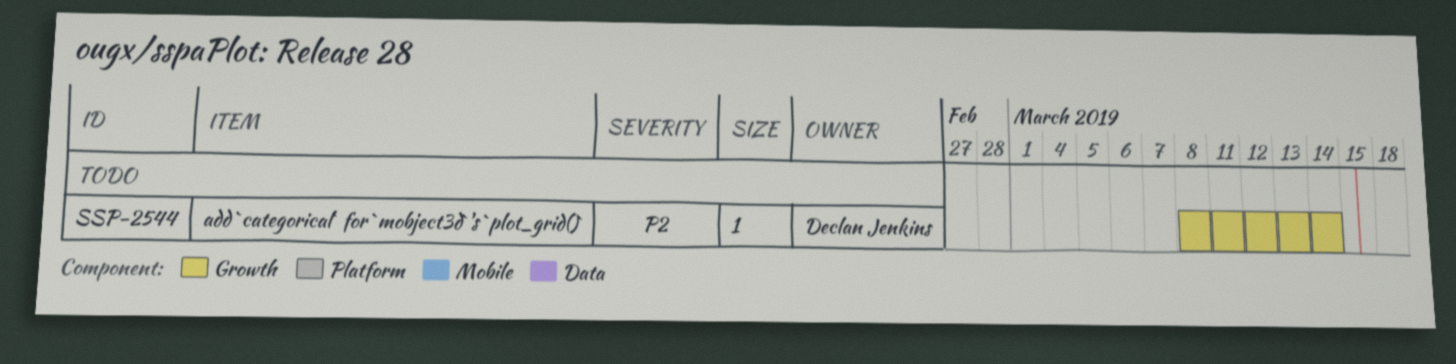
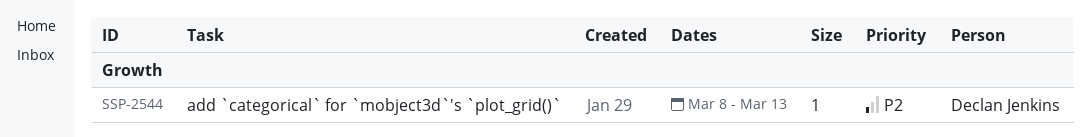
SSP-2544, due: Mar 14 -> Mar 13

